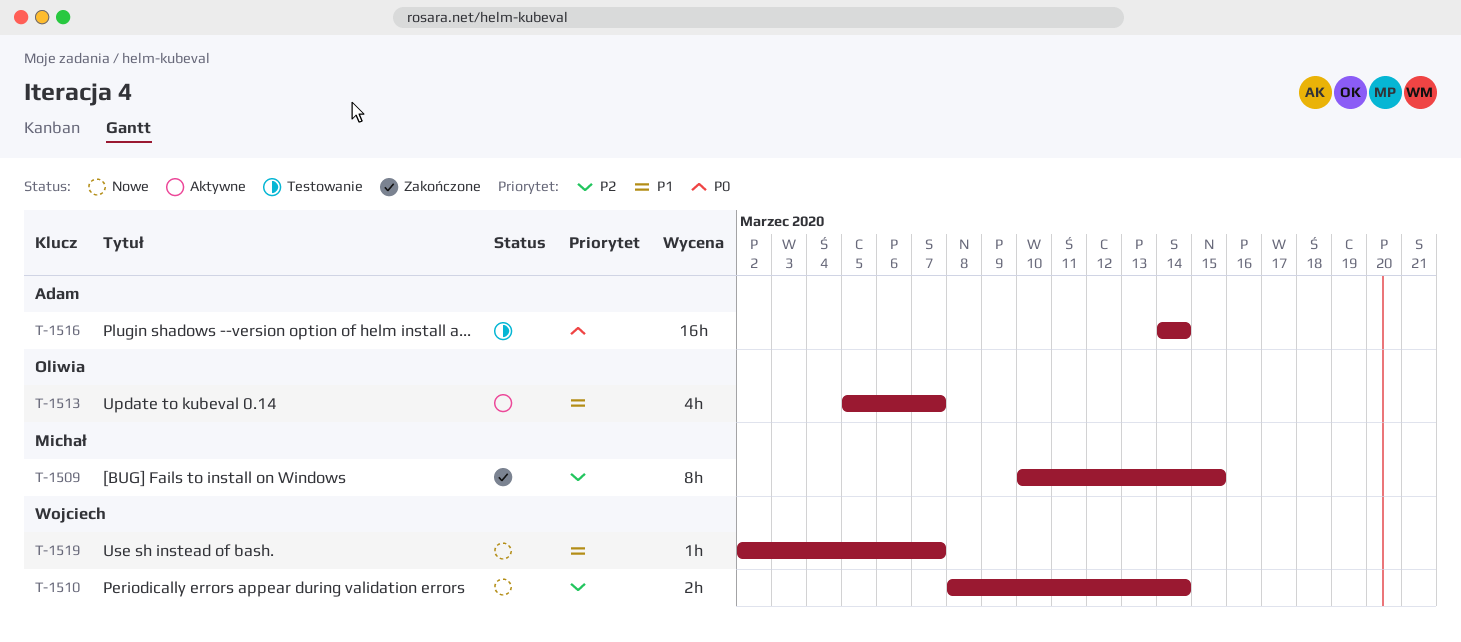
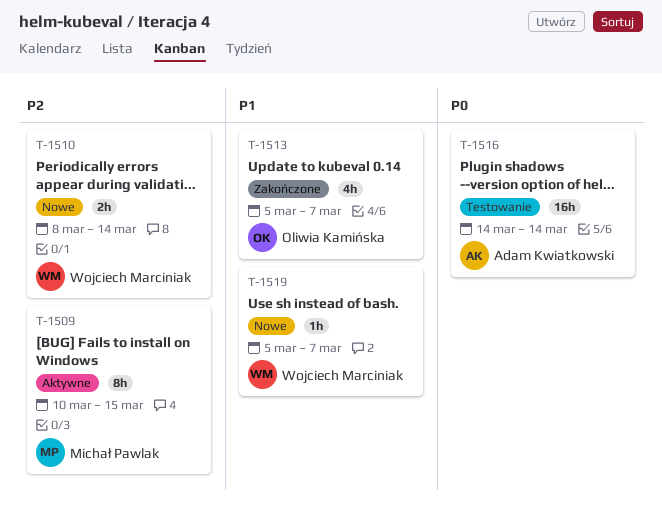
T-1509, status: Zakończone -> Aktywne
T-1513, status: Aktywne -> Zakończone
T-1519, start: Mar 2 -> Mar 5

